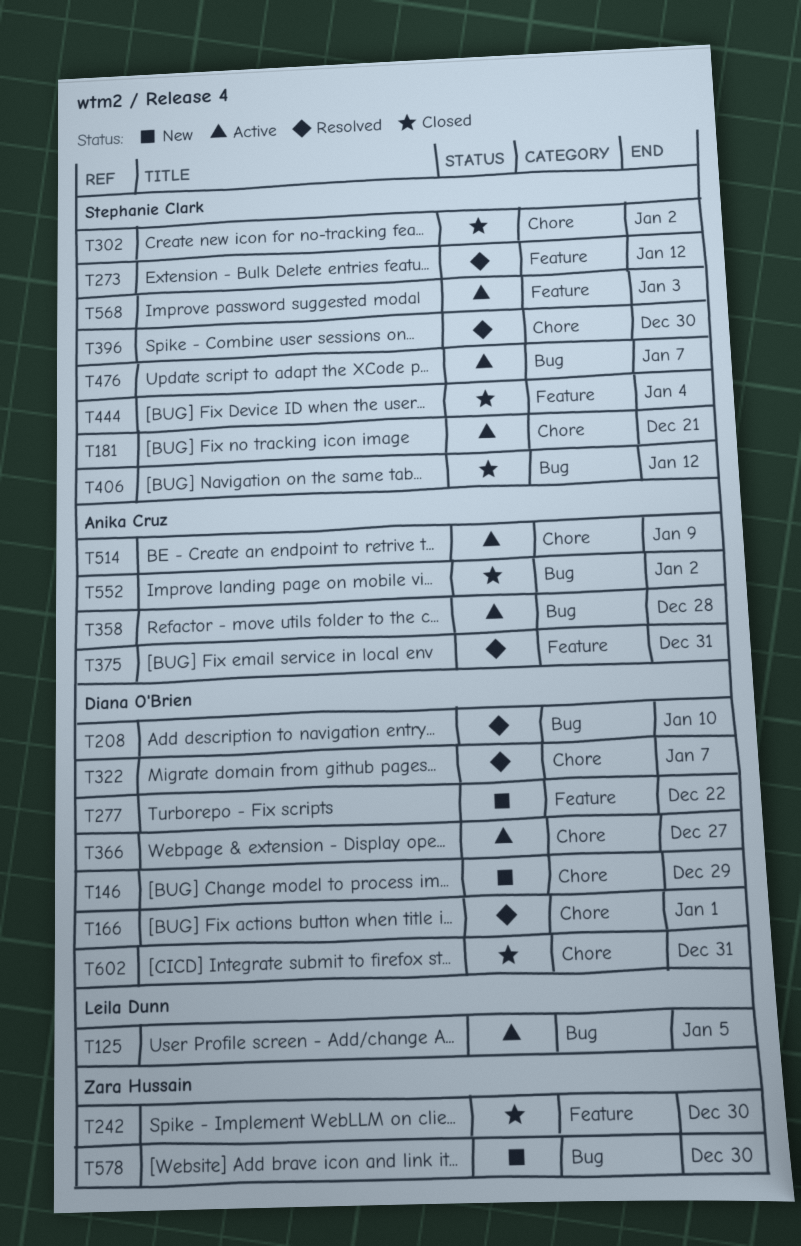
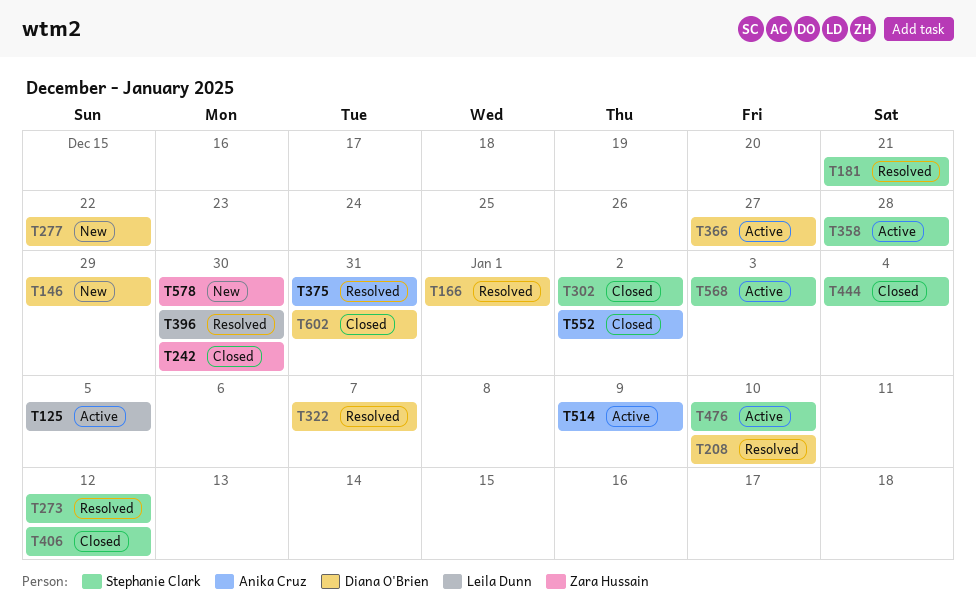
T181, status: Active -> Resolved
T358, owner: Anika Cruz -> Stephanie Clark
T396, owner: Stephanie Clark -> Leila Dunn
T476, due: Jan 7 -> Jan 10

